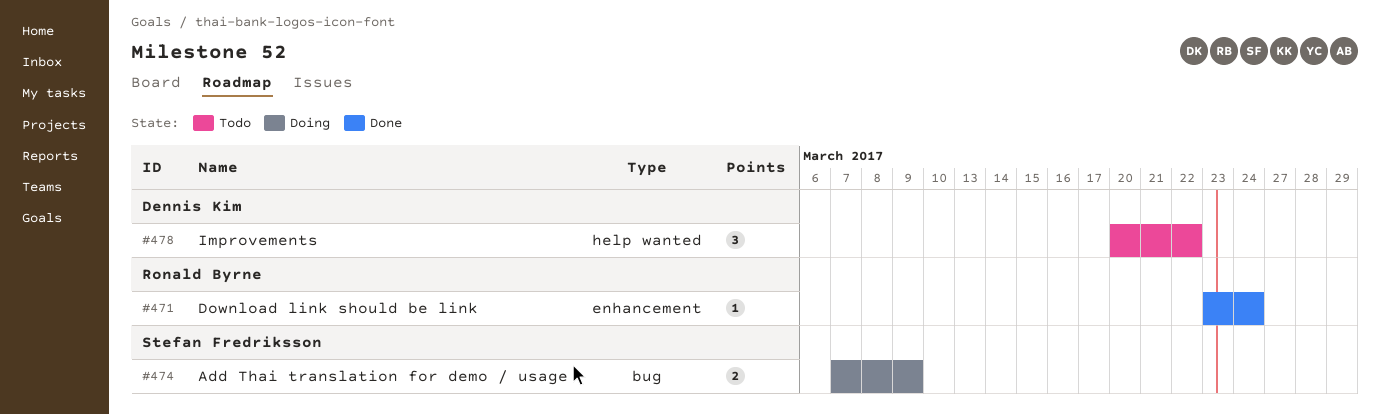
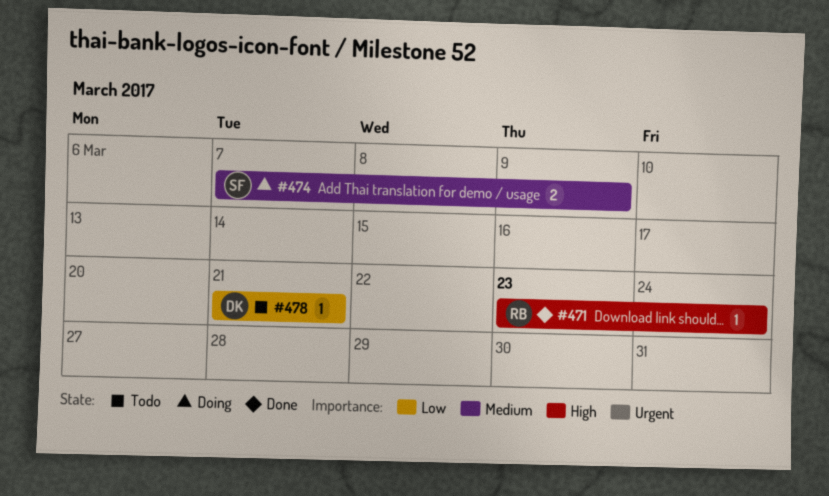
#478, estimate: 3 -> 1
#478, start: Mar 20 -> Mar 21
#478, due: Mar 22 -> Mar 21

